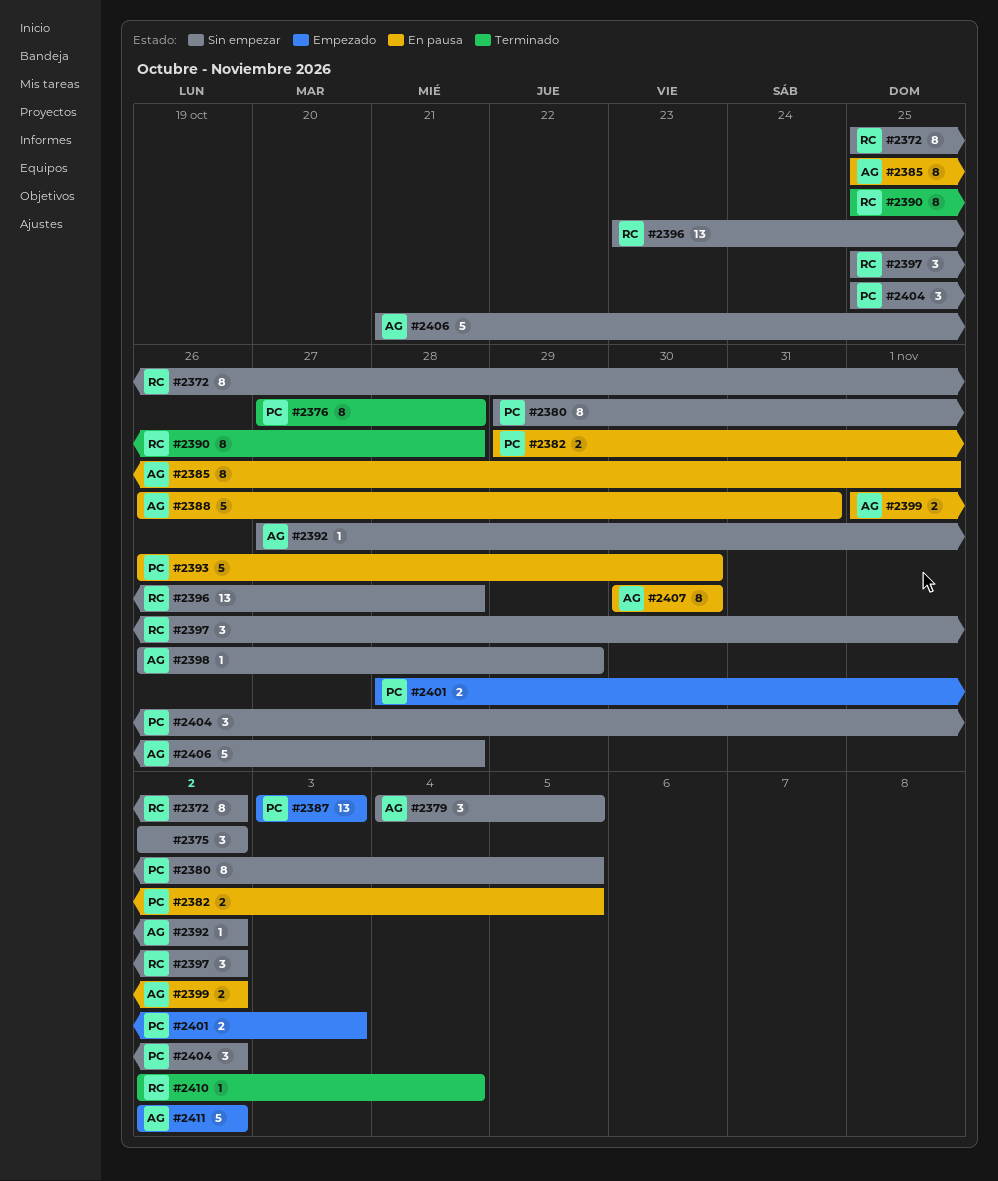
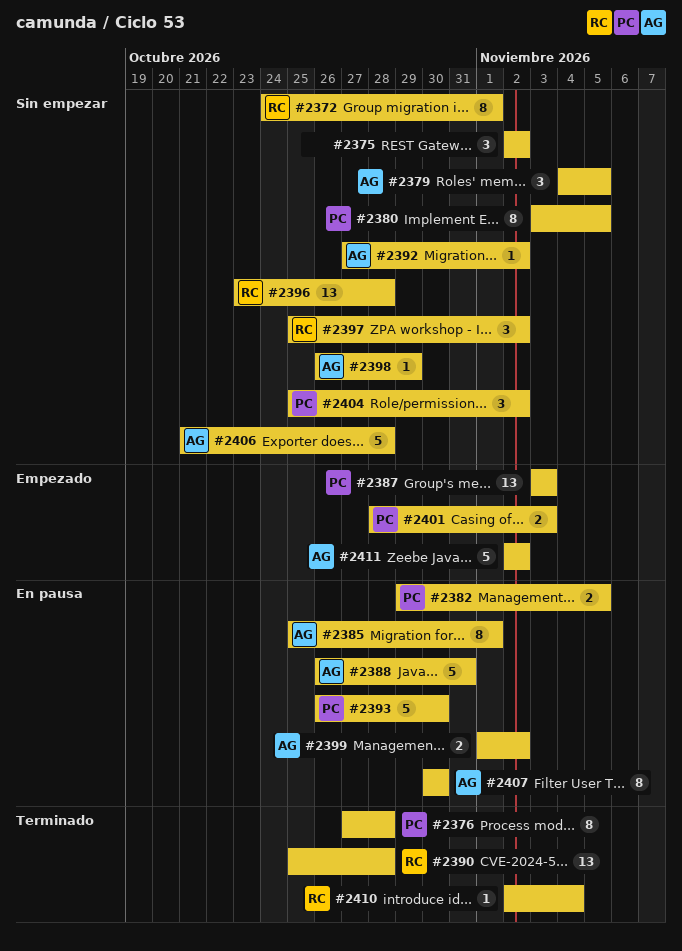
#2372, start: Oct 25 -> Oct 24
#2372, due: Nov 2 -> Nov 1
#2380, start: Oct 29 -> Nov 3
#2390, estimate: 8 -> 13

